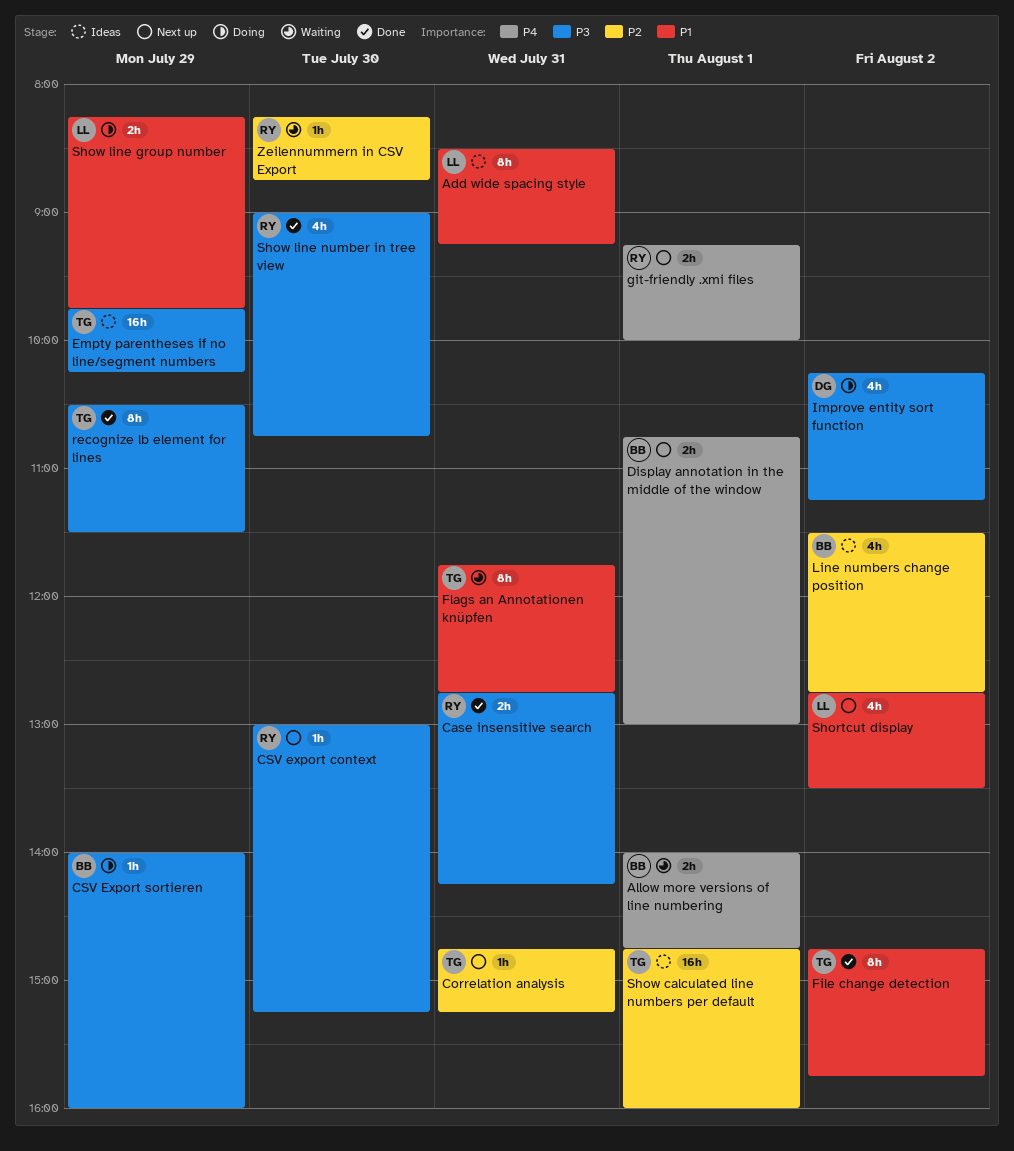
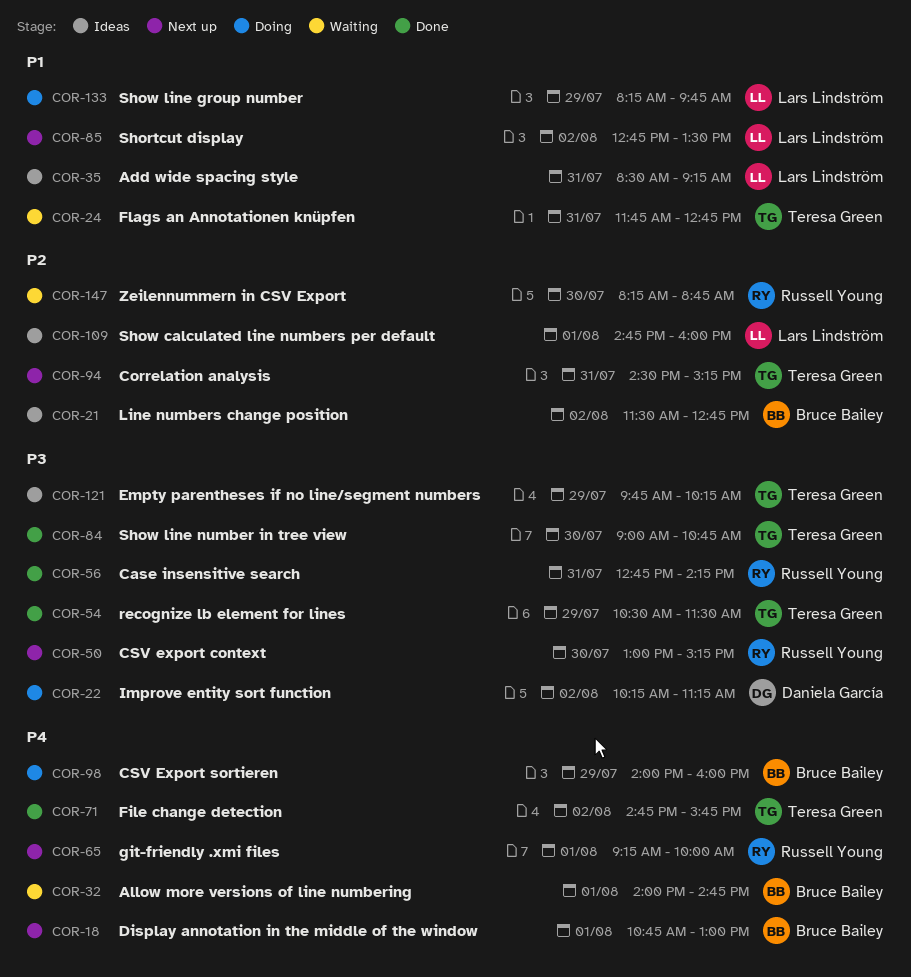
Correlation analysis, begins: 14:45 -> 14:30
CSV Export sortieren, priority: P3 -> P4
File change detection, priority: P1 -> P4
Show calculated line numbers per default, owner: Teresa Green -> Lars Lindström
Show line number in tree view, owner: Russell Young -> Teresa Green

